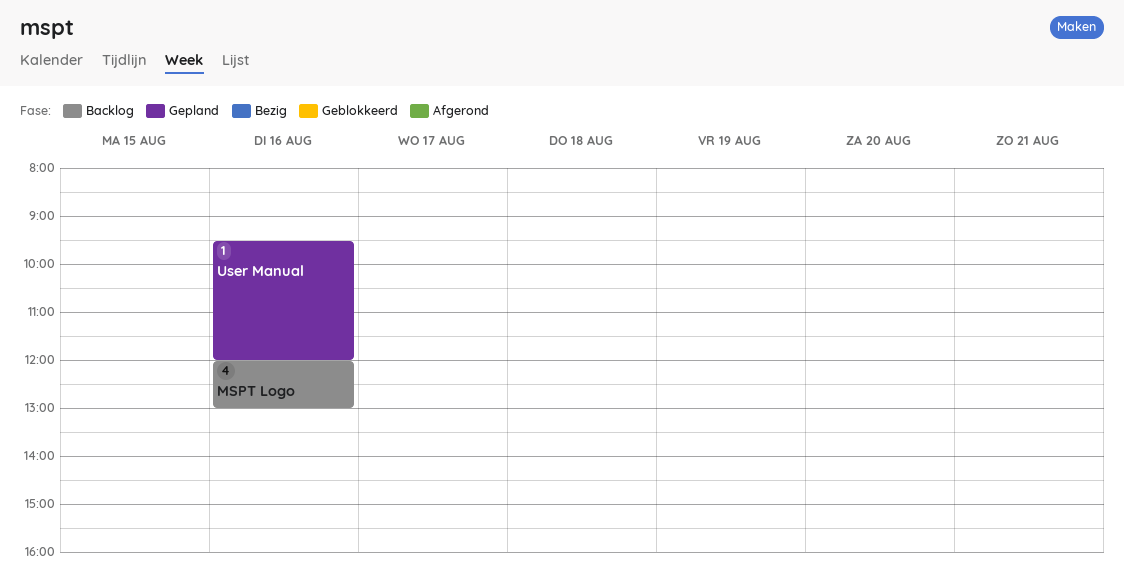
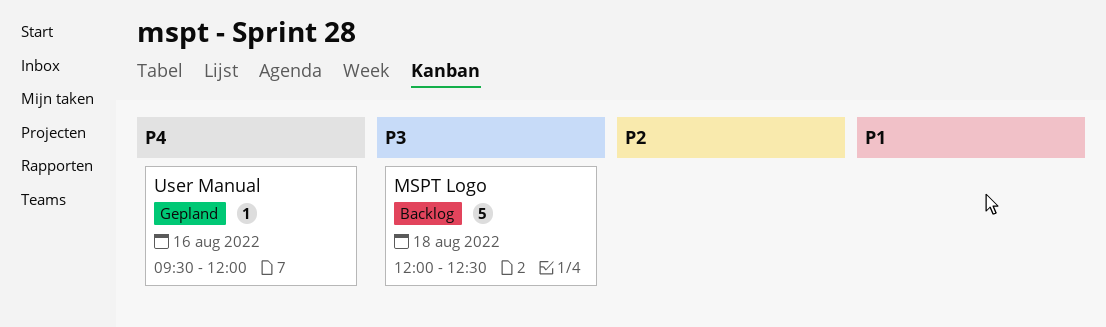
MSPT Logo, estimate: 4 -> 5
MSPT Logo, day: Aug 16 -> Aug 18
MSPT Logo, ends: 13:00 -> 12:30

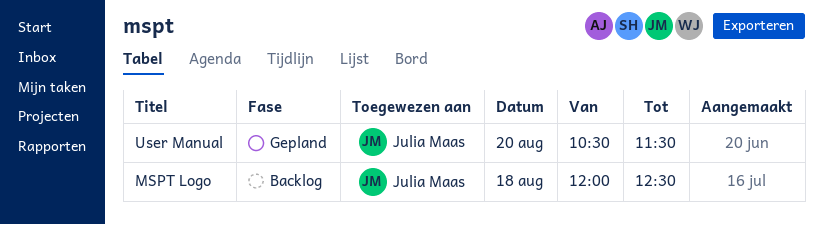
User Manual, day: Aug 16 -> Aug 20
User Manual, begins: 09:30 -> 10:30
User Manual, ends: 12:00 -> 11:30

